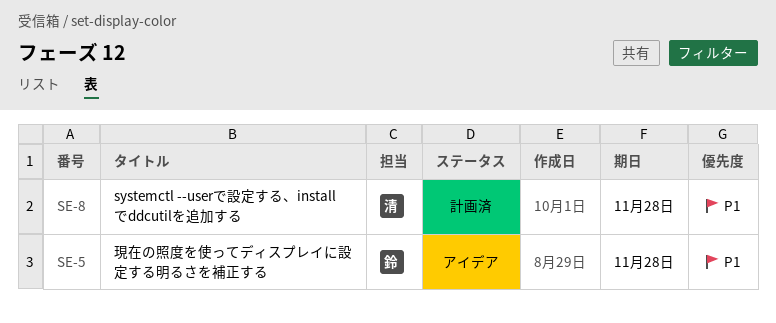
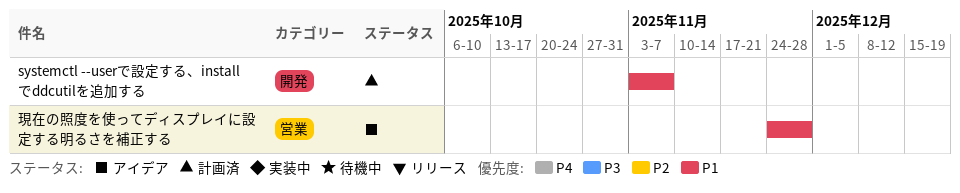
systemctl --userで設定する、installでddcutilを追加する, due: Nov 28 -> Nov 7

